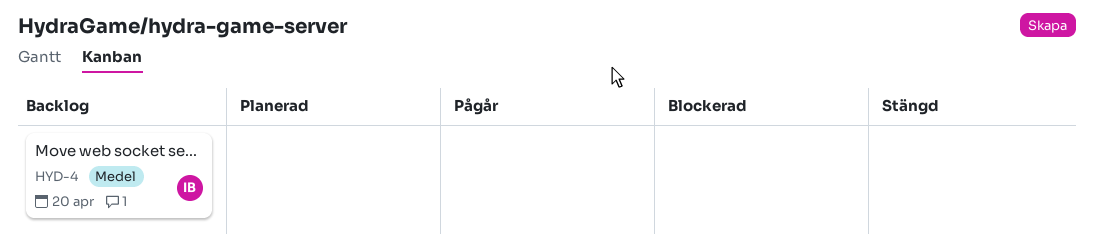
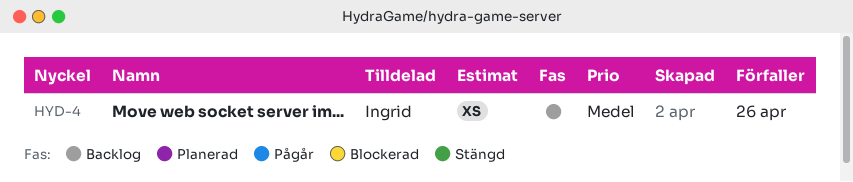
HYD-4, due: Apr 20 -> Apr 26

